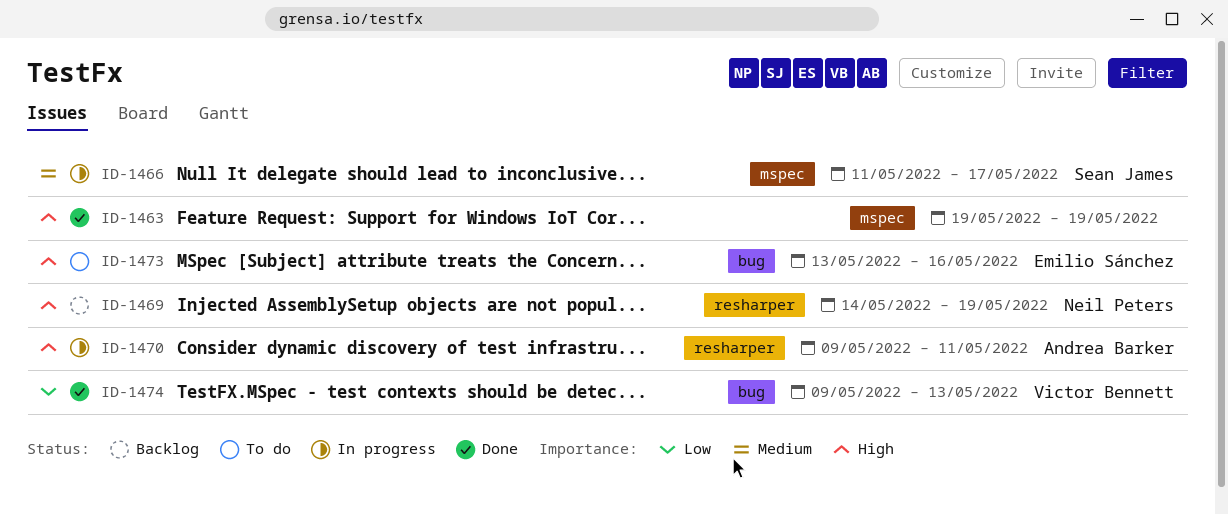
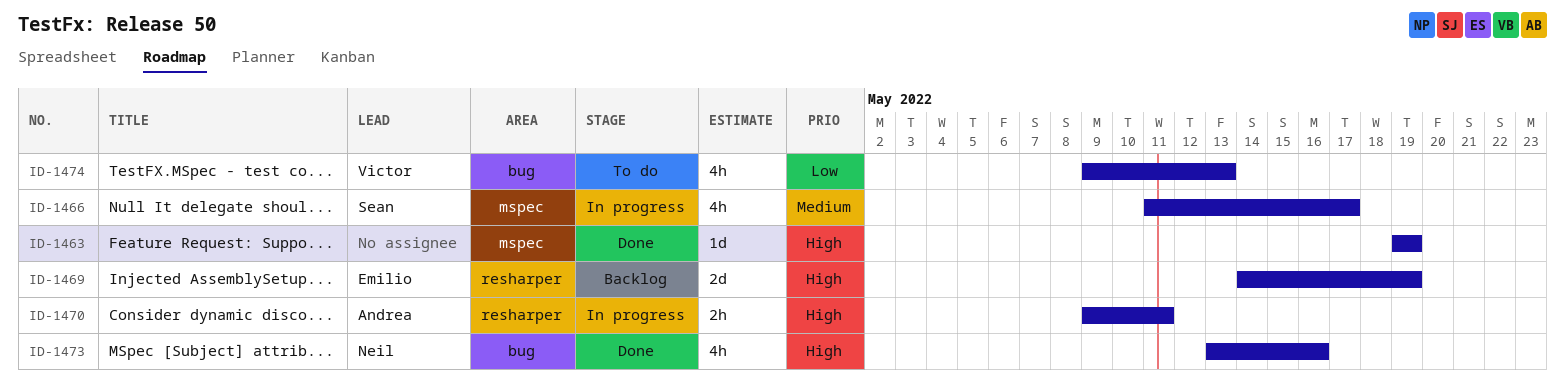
ID-1469, owner: Neil Peters -> Emilio Sánchez
ID-1473, status: To do -> Done
ID-1473, owner: Emilio Sánchez -> Neil Peters
ID-1474, status: Done -> To do

